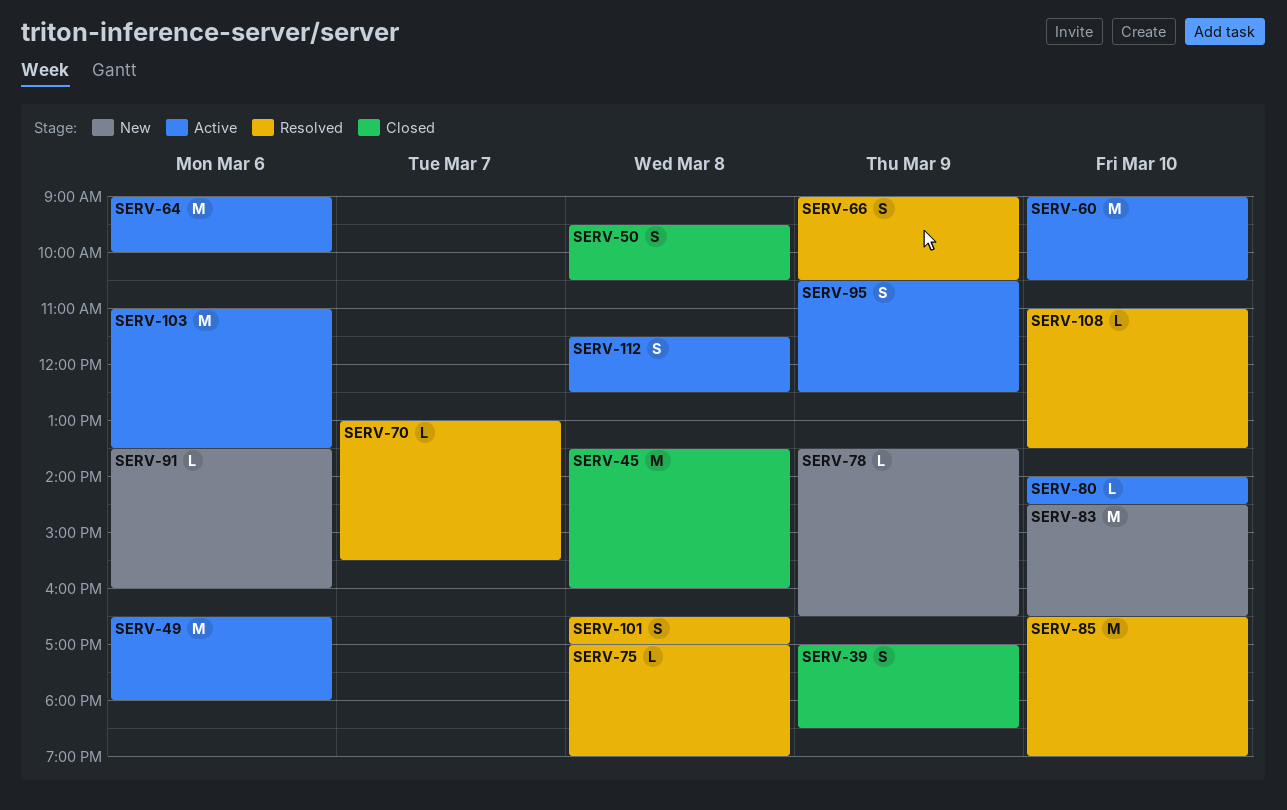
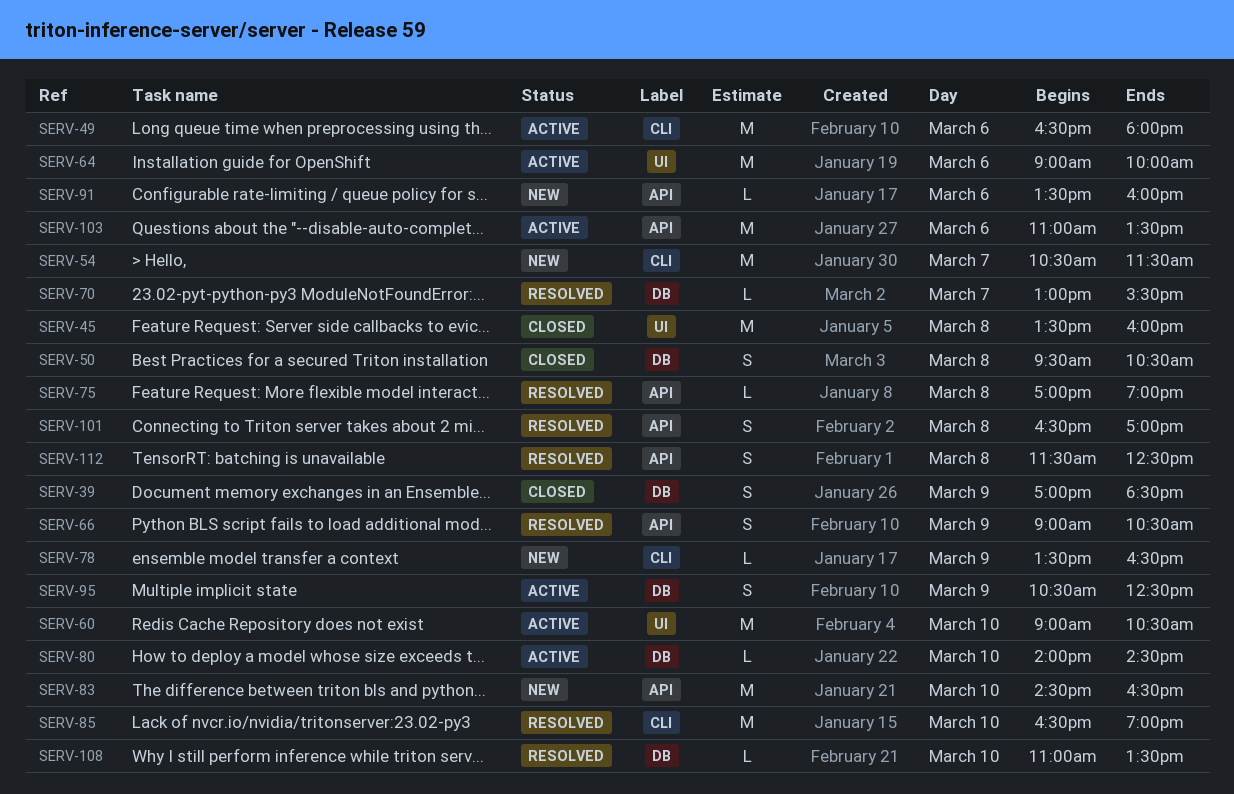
SERV-54: none -> present
SERV-112, status: Active -> Resolved

